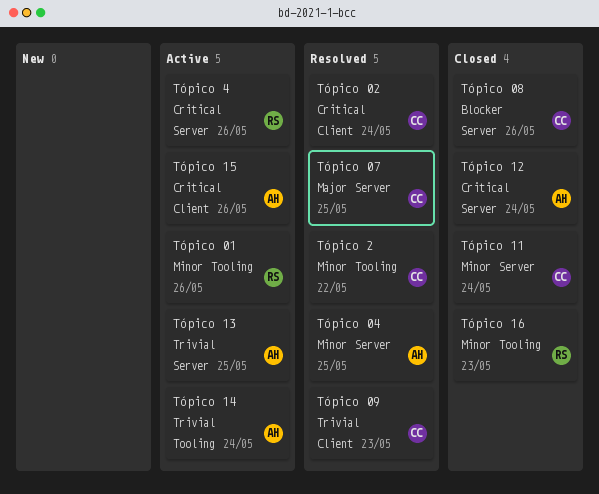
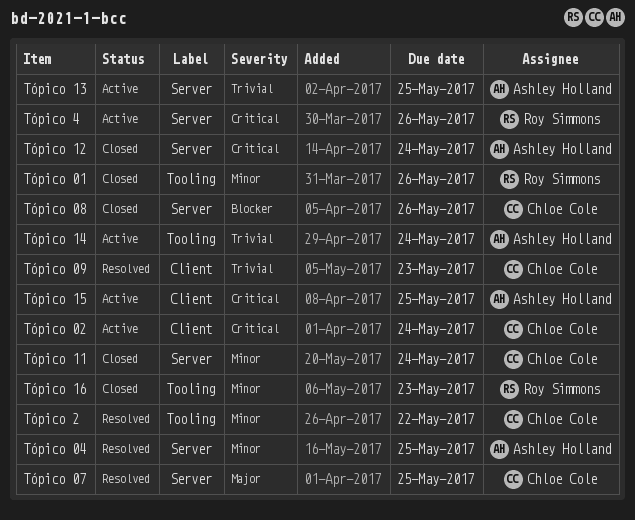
Tópico 01, status: Active -> Closed
Tópico 02, status: Resolved -> Active
Tópico 15, due: May 26 -> May 25

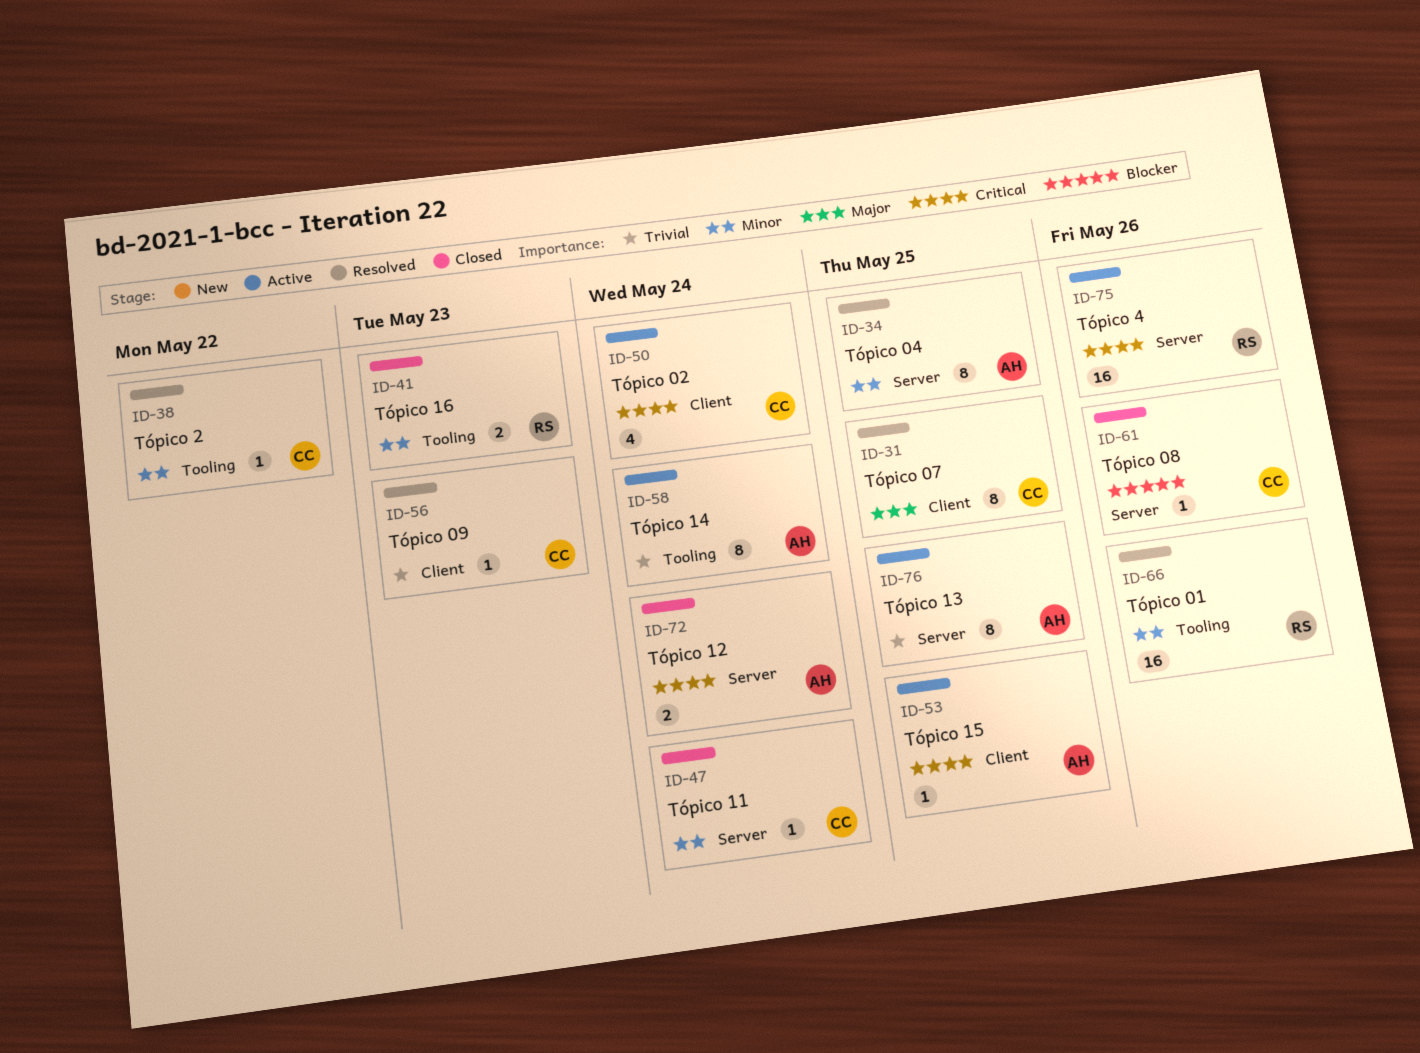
Tópico 01, status: Closed -> Resolved
Tópico 07, label: Server -> Client

